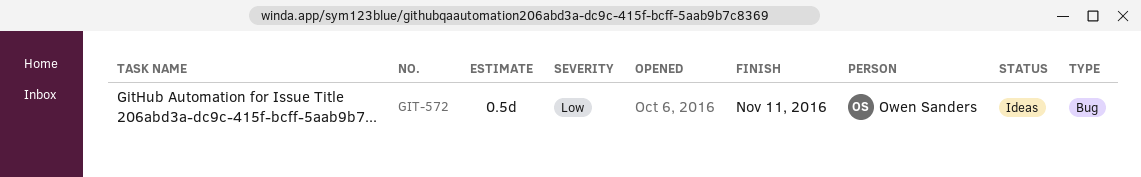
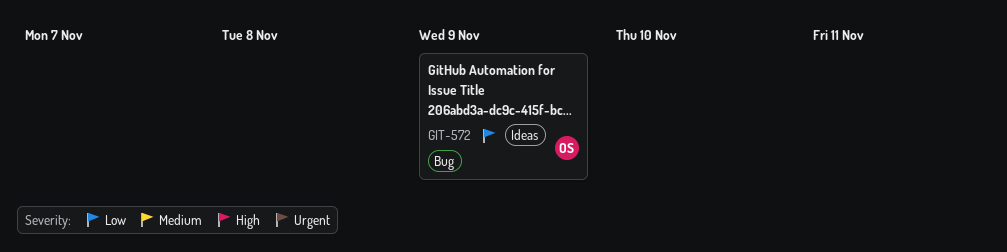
GIT-572, due: Nov 11 -> Nov 9

